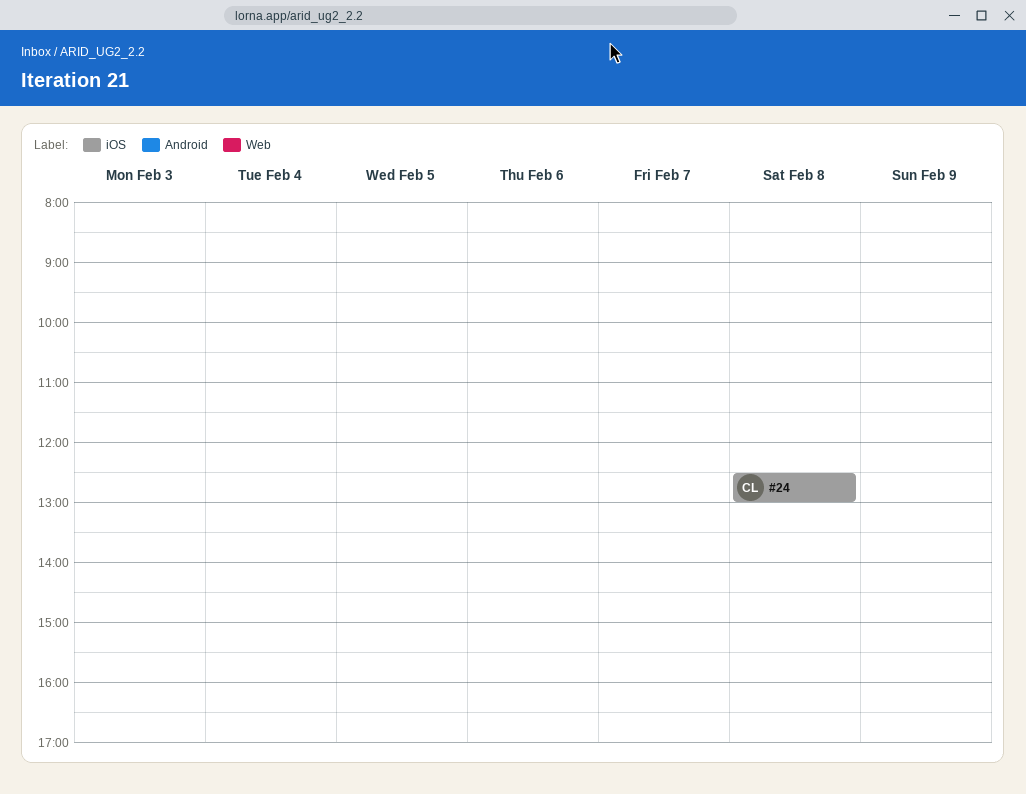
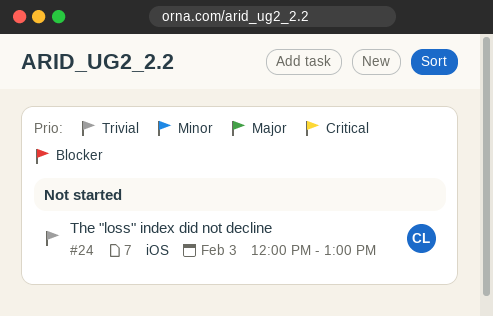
#24, day: Feb 8 -> Feb 3
#24, begins: 12:30 -> 12:00

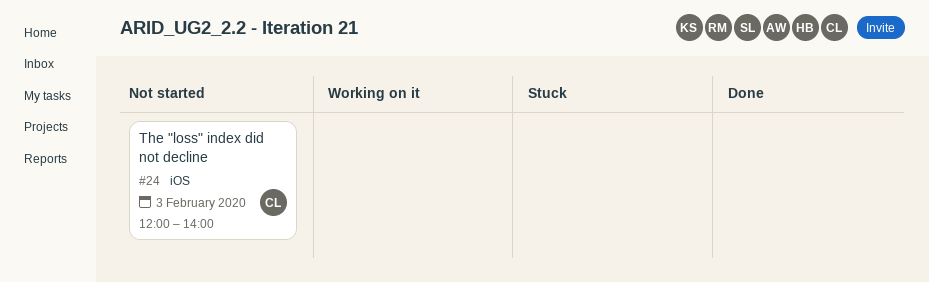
#24, ends: 13:00 -> 14:00

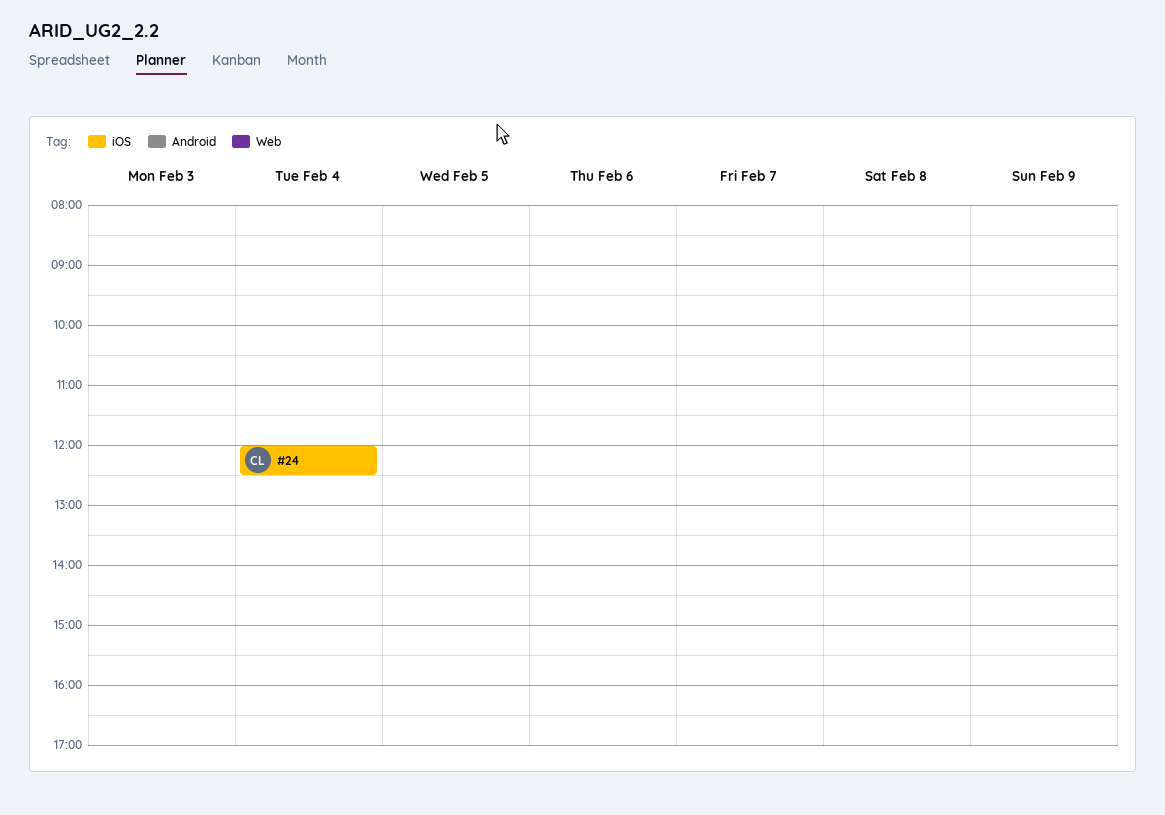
#24, day: Feb 3 -> Feb 4
#24, ends: 14:00 -> 12:30

